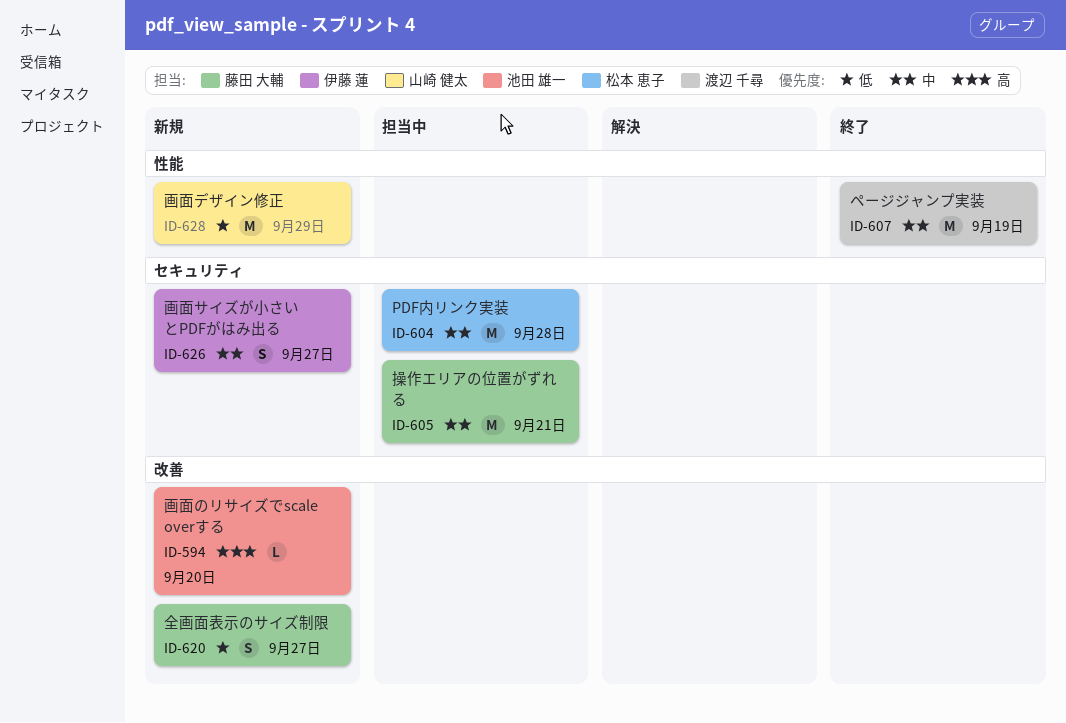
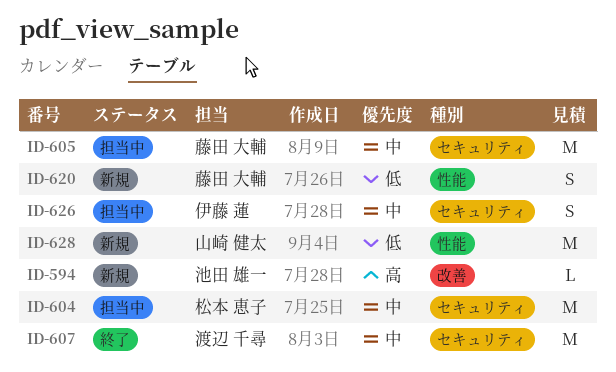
ID-607, label: 性能 -> セキュリティ
ID-620, label: 改善 -> 性能
ID-626, status: 新規 -> 担当中

